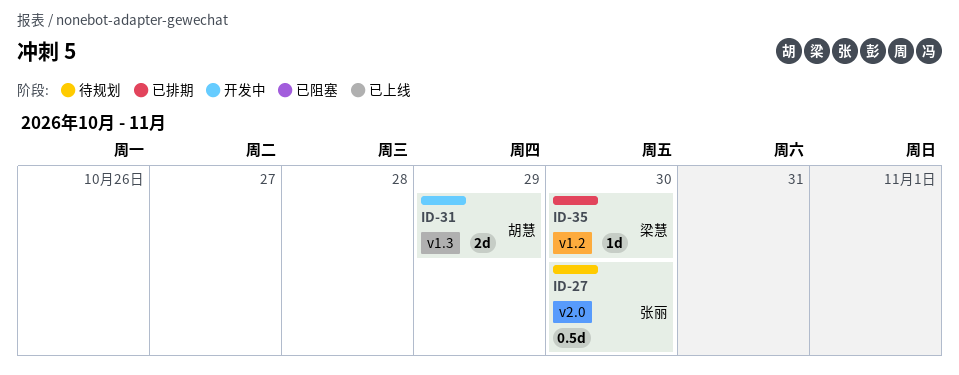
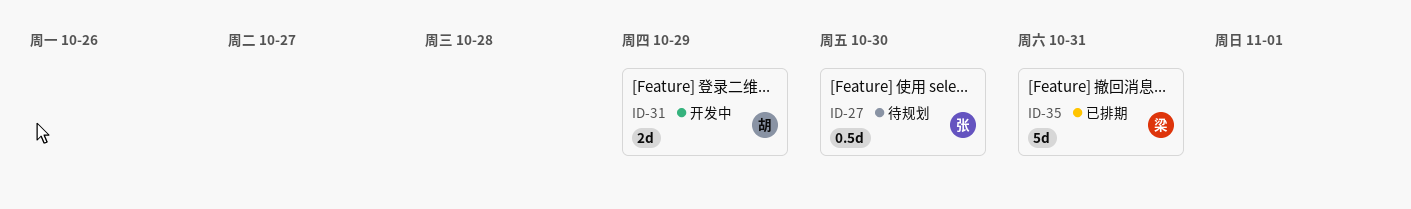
ID-35, estimate: 1d -> 5d
ID-35, due: Oct 30 -> Oct 31

